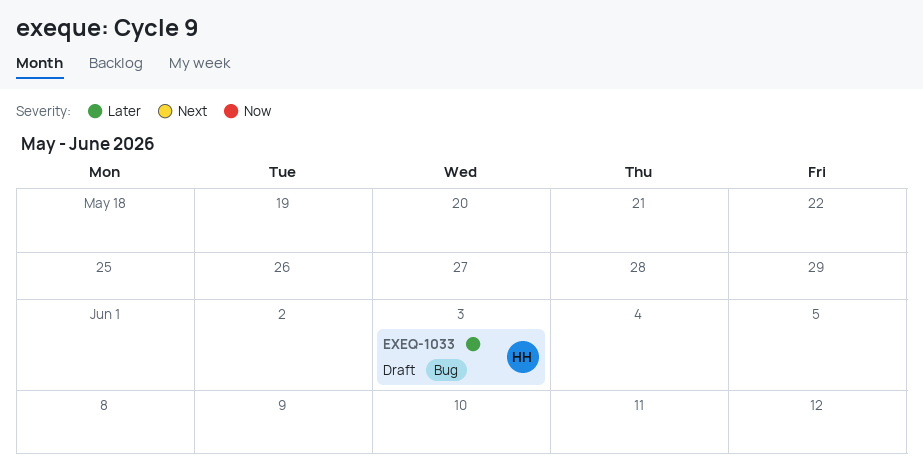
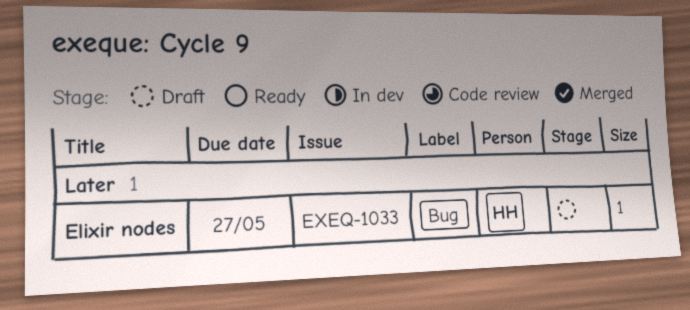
EXEQ-1033, due: Jun 3 -> May 27

